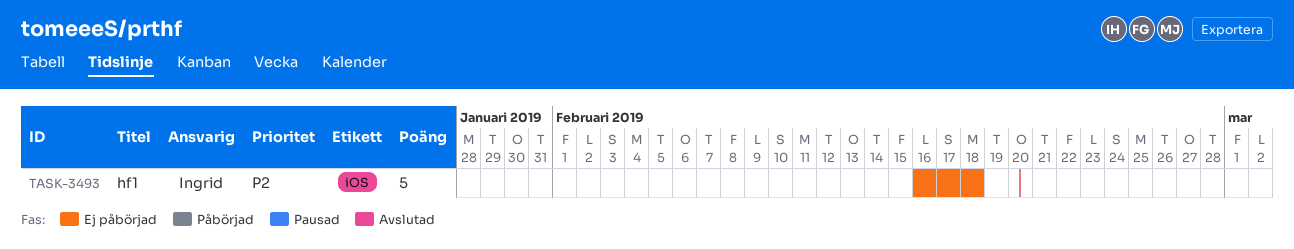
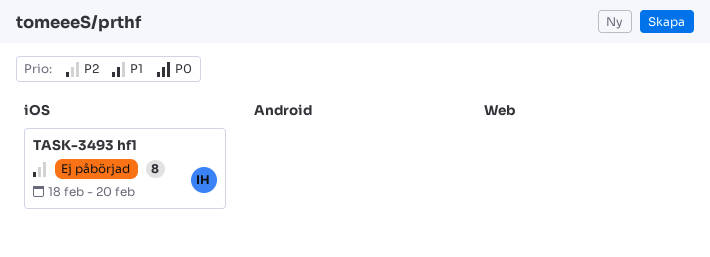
TASK-3493, estimate: 5 -> 8
TASK-3493, start: Feb 16 -> Feb 18
TASK-3493, due: Feb 18 -> Feb 20

